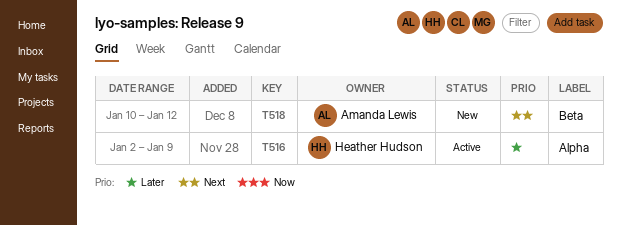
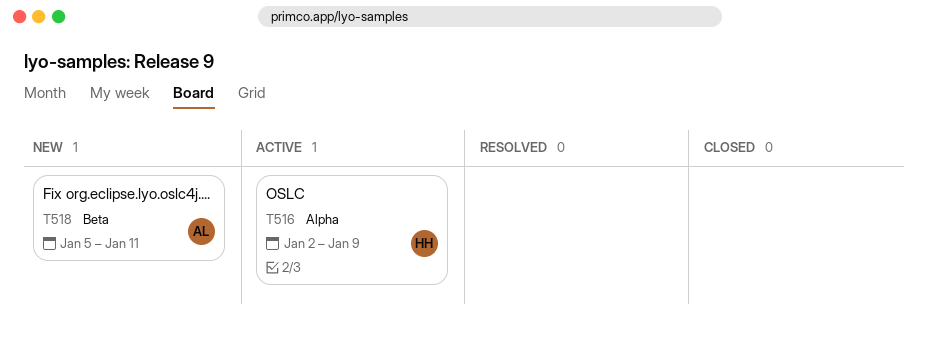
T518, start: Jan 10 -> Jan 5
T518, due: Jan 12 -> Jan 11

